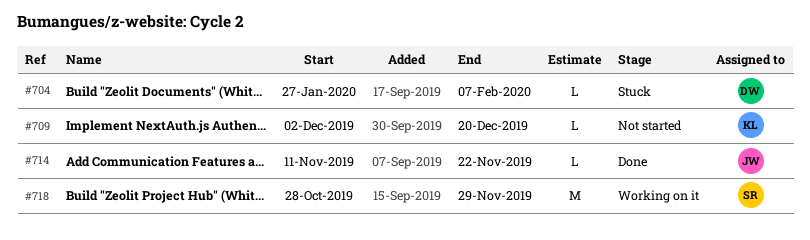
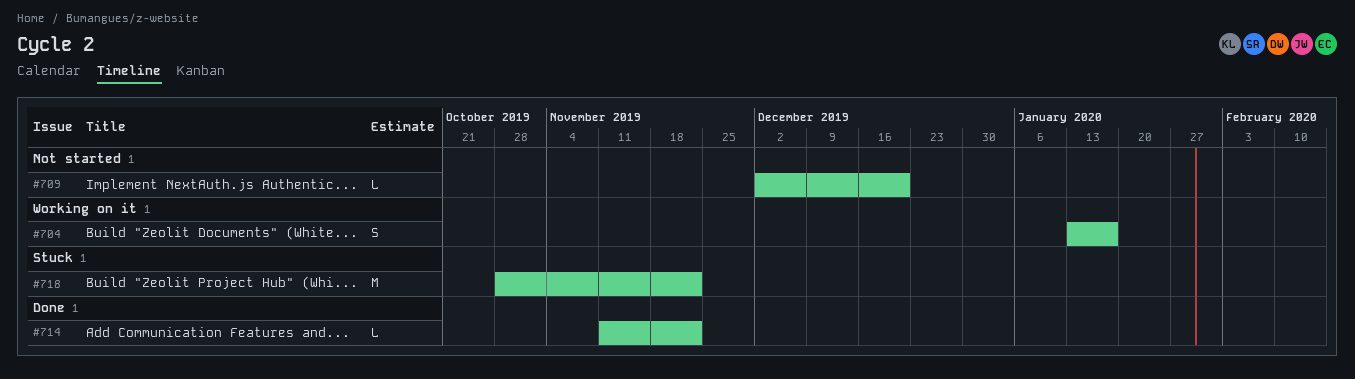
#704, status: Stuck -> Working on it
#704, estimate: L -> S
#704, start: Jan 27 -> Jan 13
#704, due: Feb 7 -> Jan 17
#718, status: Working on it -> Stuck
#718, due: Nov 29 -> Nov 22

